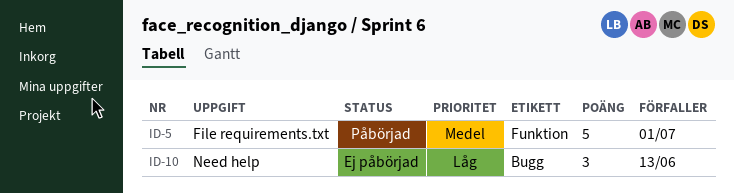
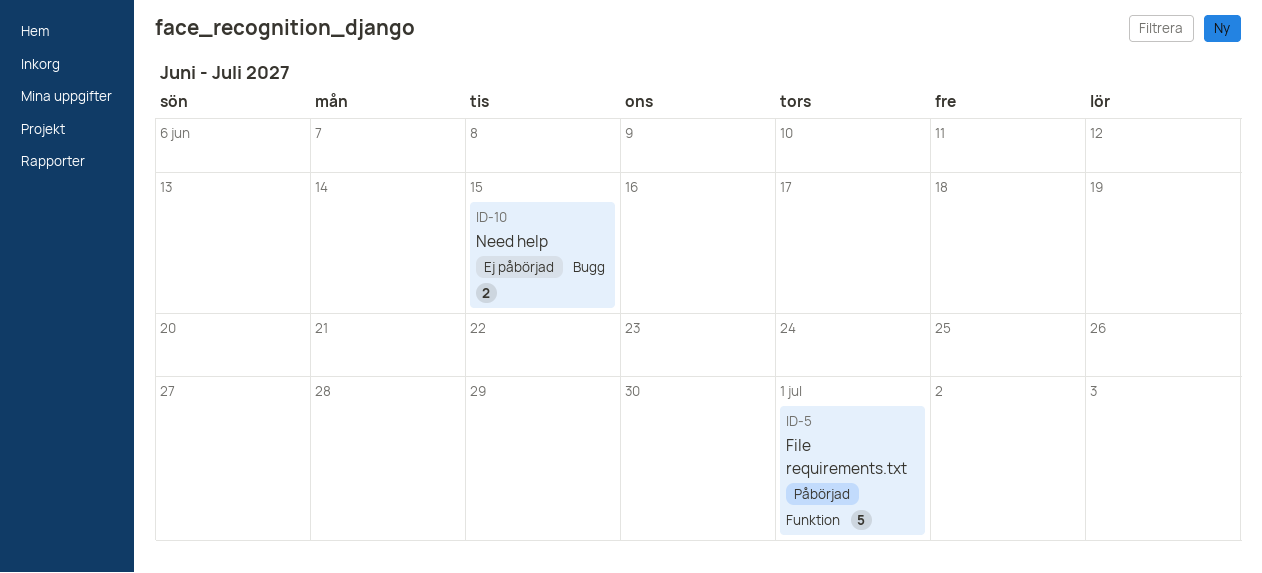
ID-10, estimate: 3 -> 2
ID-10, due: Jun 13 -> Jun 15

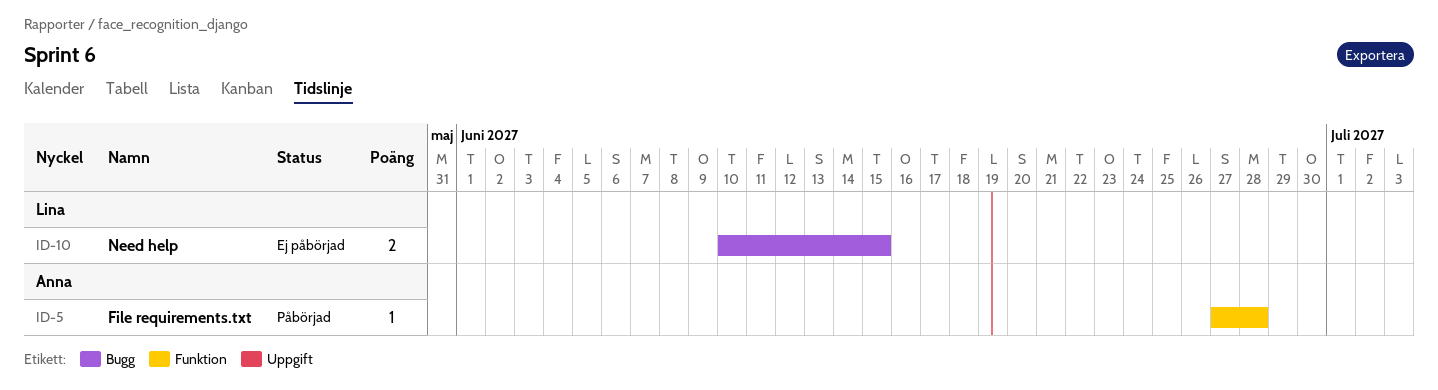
ID-5, estimate: 5 -> 1
ID-5, due: Jul 1 -> Jun 28

